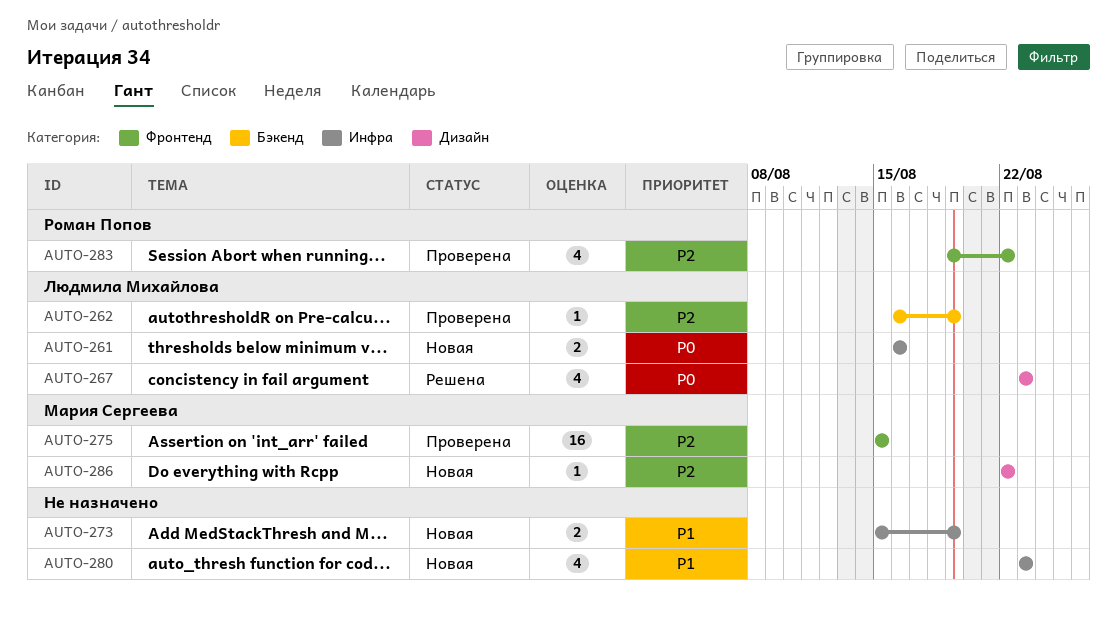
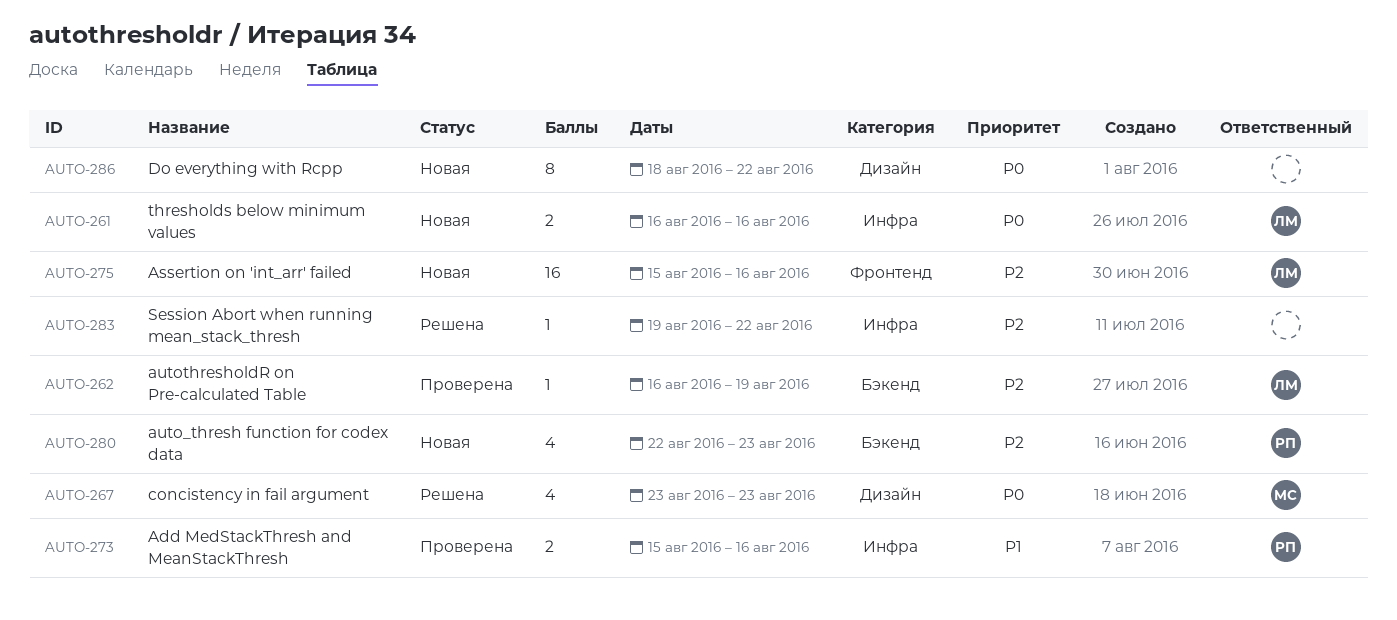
AUTO-267, owner: Людмила Михайлова -> Мария Сергеева
AUTO-273, status: Новая -> Проверена
AUTO-273, owner: none -> Роман Попов
AUTO-273, due: Aug 19 -> Aug 16
AUTO-275, status: Проверена -> Новая
AUTO-275, owner: Мария Сергеева -> Людмила Михайлова
AUTO-275, due: Aug 15 -> Aug 16
AUTO-280, owner: none -> Роман Попов
AUTO-280, priority: P1 -> P2
AUTO-280, label: Инфра -> Бэкенд
AUTO-280, start: Aug 23 -> Aug 22
AUTO-283, status: Проверена -> Решена
AUTO-283, owner: Роман Попов -> none
AUTO-283, label: Фронтенд -> Инфра
AUTO-283, estimate: 4 -> 1
AUTO-286, owner: Мария Сергеева -> none
AUTO-286, priority: P2 -> P0
AUTO-286, estimate: 1 -> 8
AUTO-286, start: Aug 22 -> Aug 18

